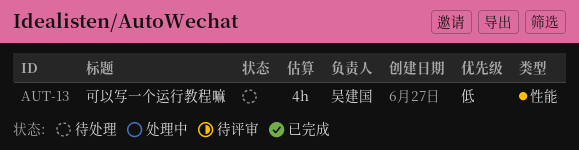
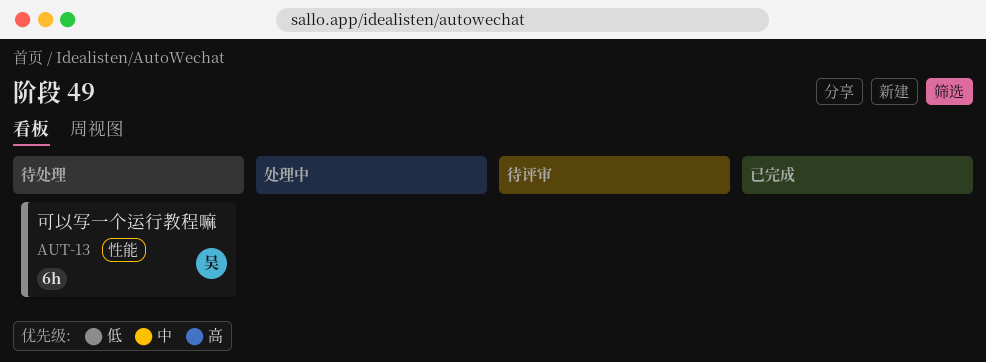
AUT-13, estimate: 4h -> 6h

